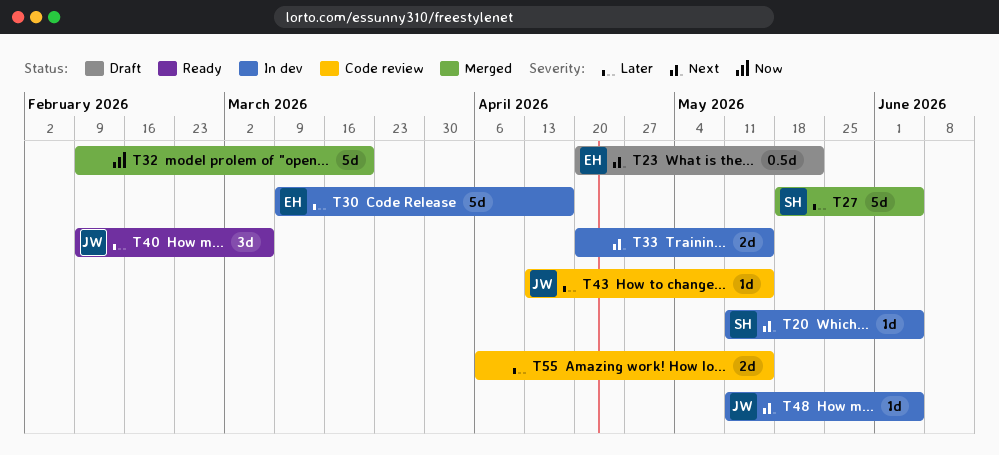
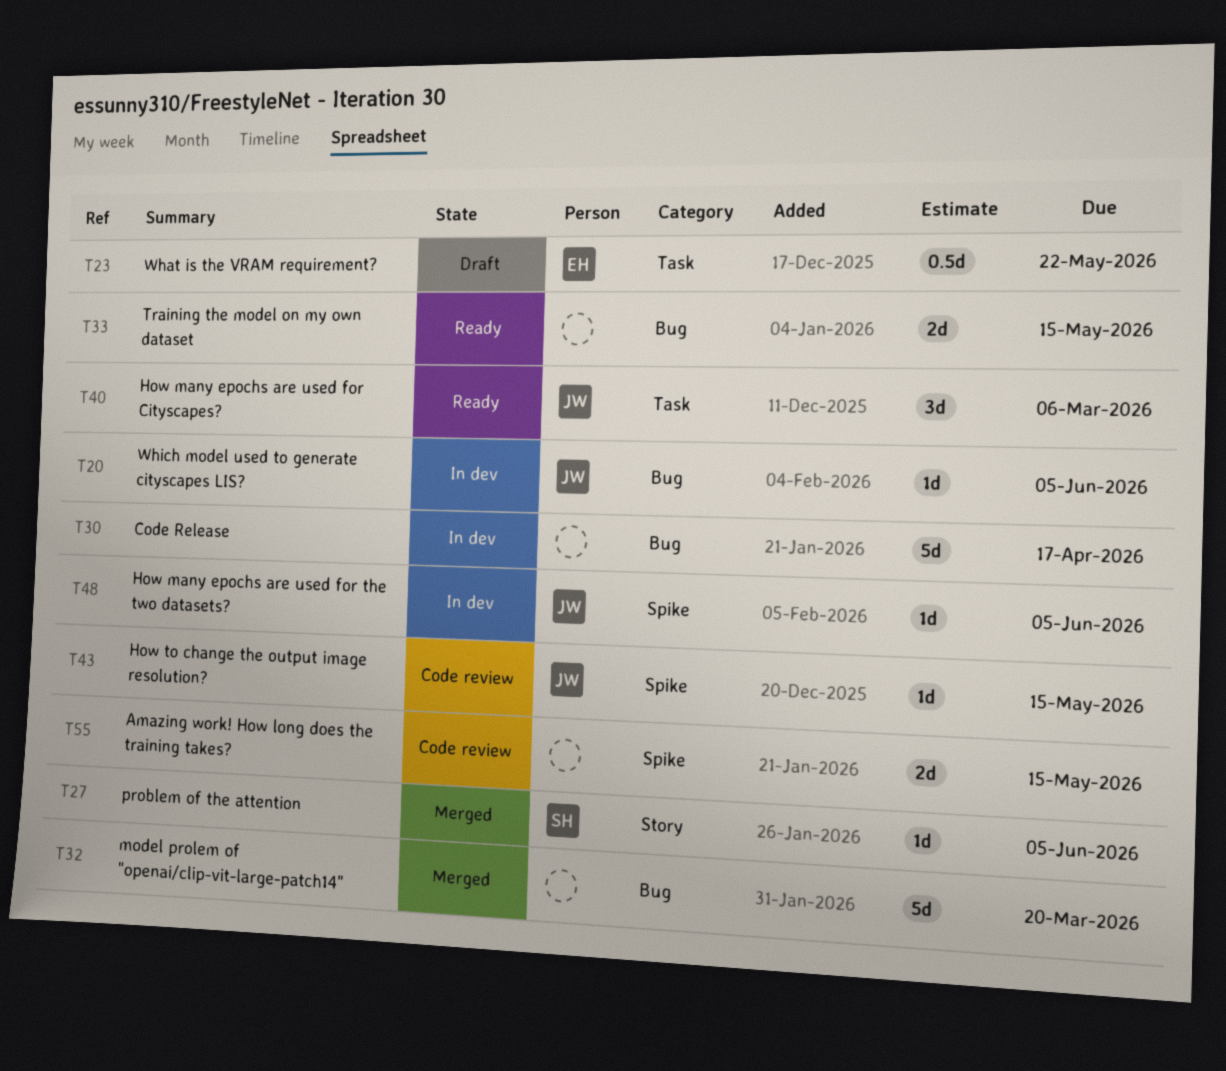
T20, owner: SH -> JW
T27, estimate: 5d -> 1d
T30, owner: EH -> none
T33, status: In dev -> Ready

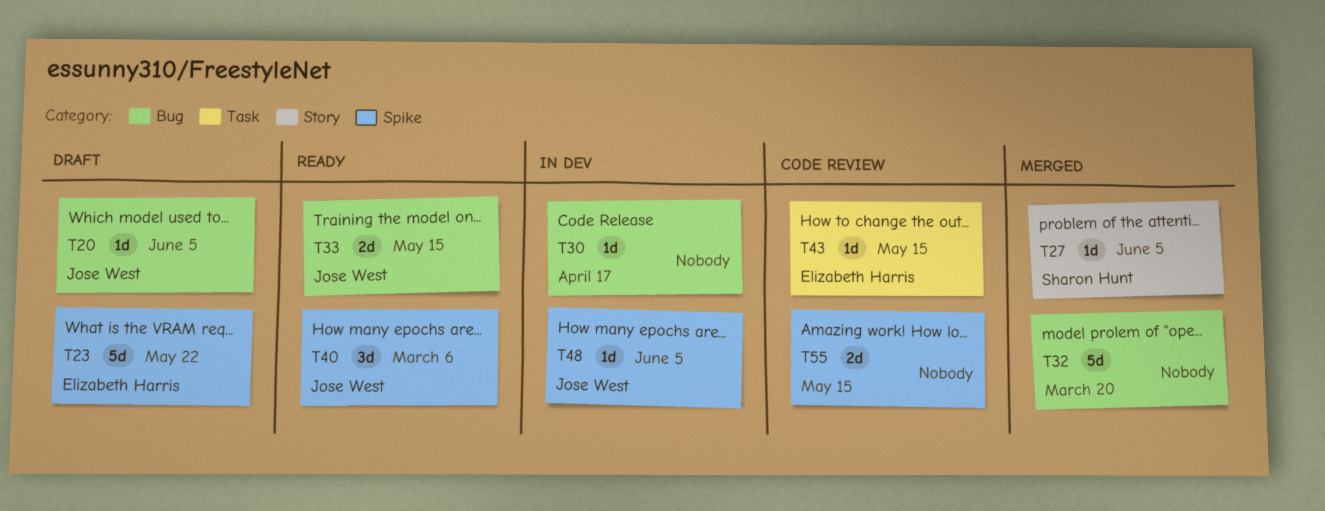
T20, status: In dev -> Draft
T23, label: Task -> Spike
T23, estimate: 0.5d -> 5d
T30, estimate: 5d -> 1d
T33, owner: none -> Jose West
T40, label: Task -> Spike
T43, owner: Jose West -> Elizabeth Harris
T43, label: Spike -> Task

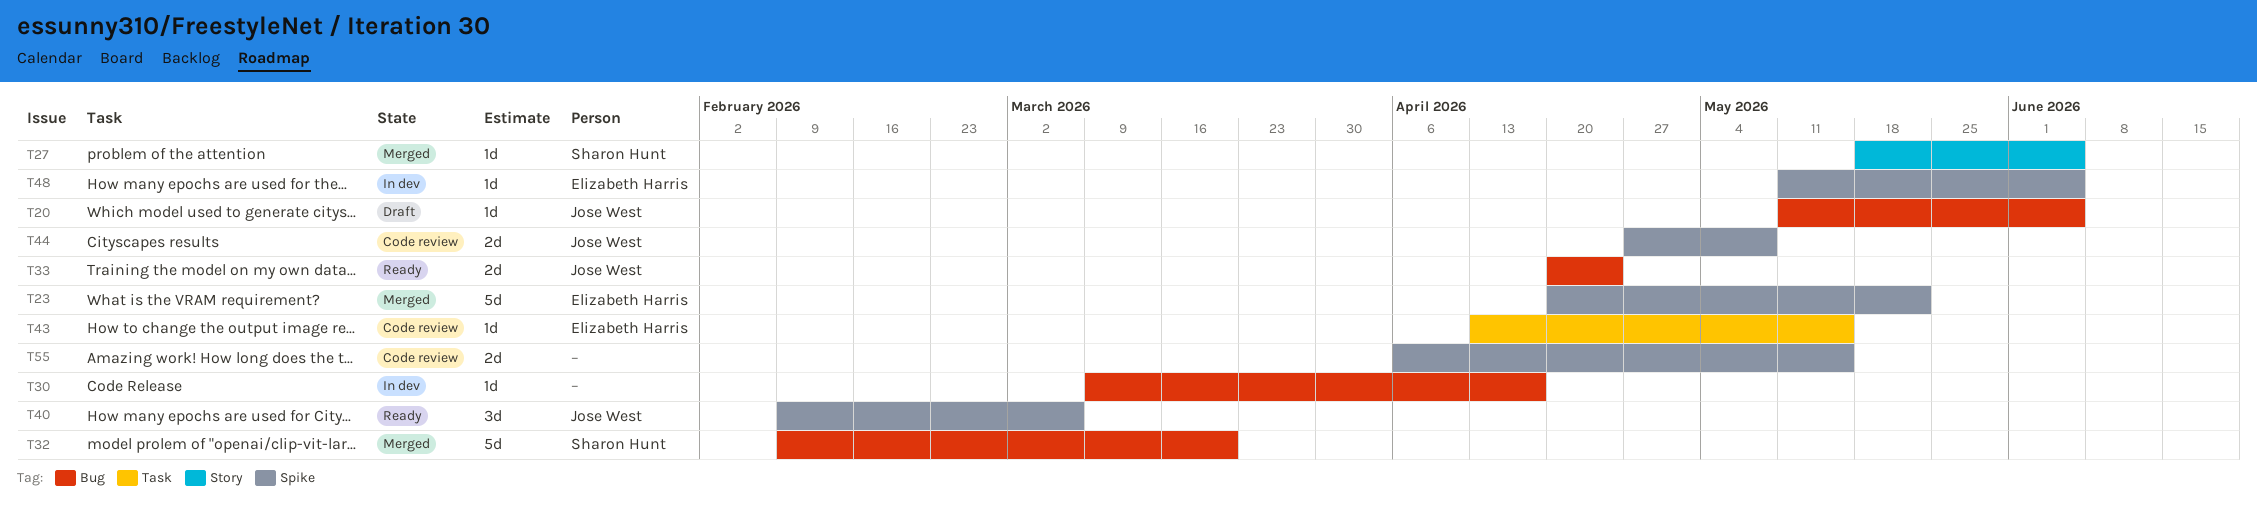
T23, status: Draft -> Merged
T32, owner: none -> Sharon Hunt
T33, due: May 15 -> Apr 24
T44: none -> present
T48, owner: Jose West -> Elizabeth Harris

